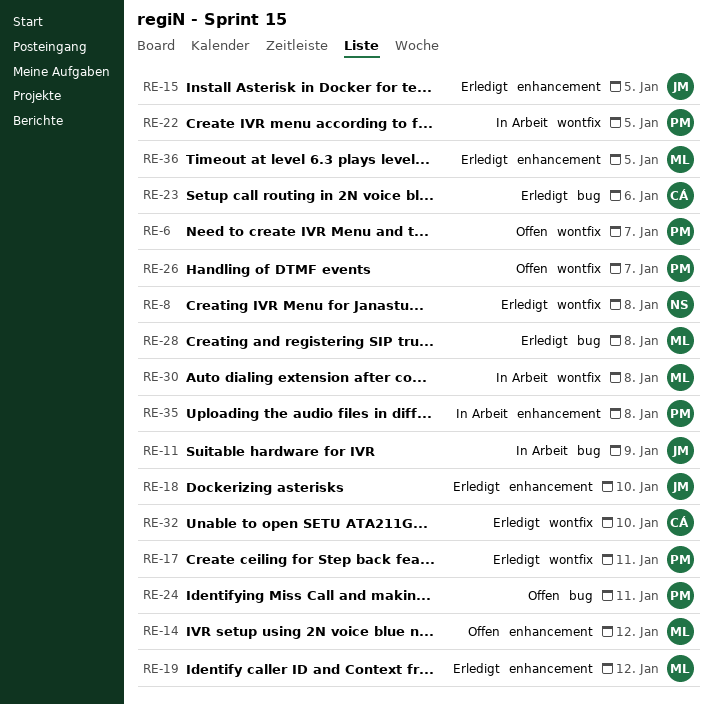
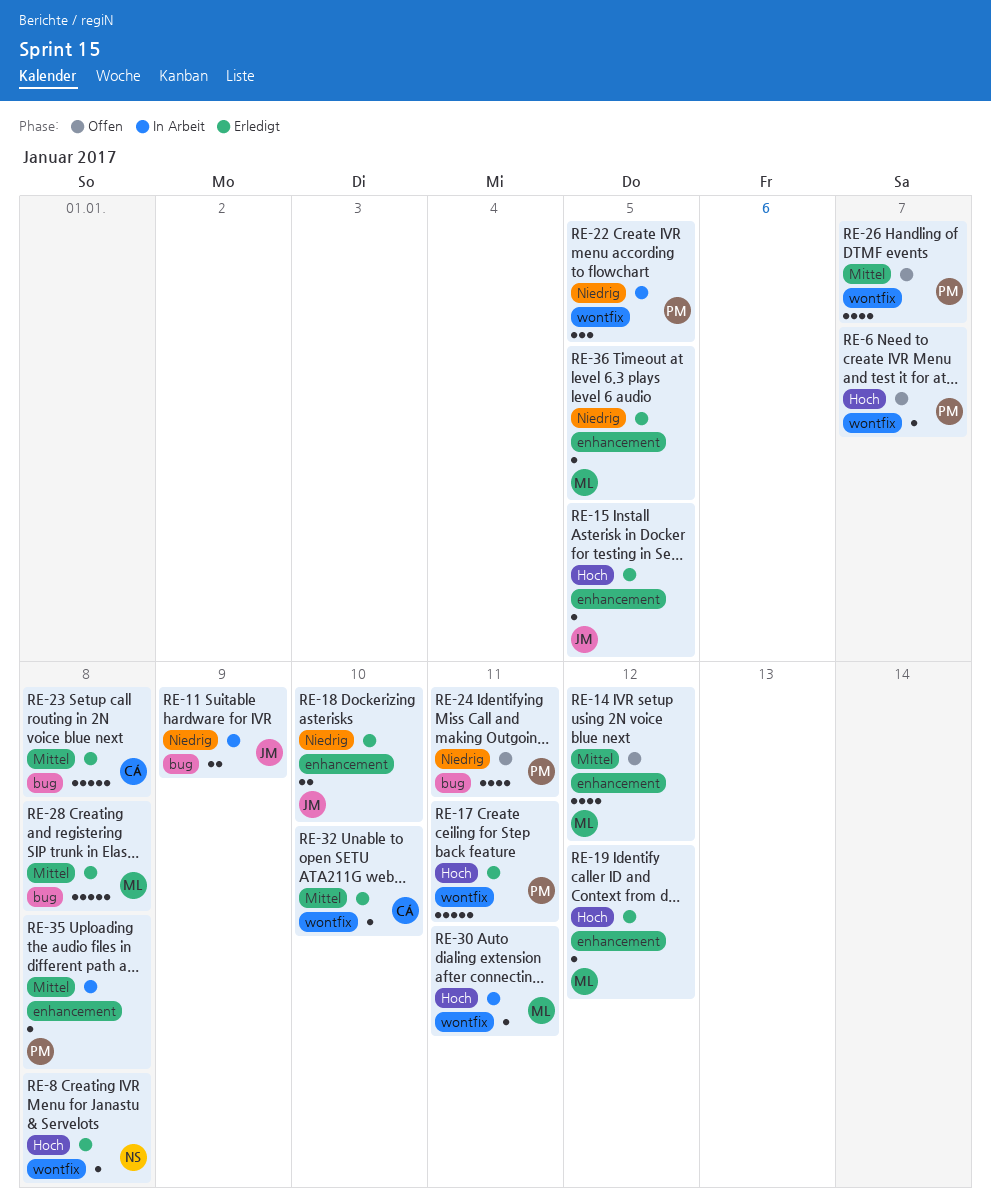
RE-23, due: Jan 6 -> Jan 8
RE-30, due: Jan 8 -> Jan 11

